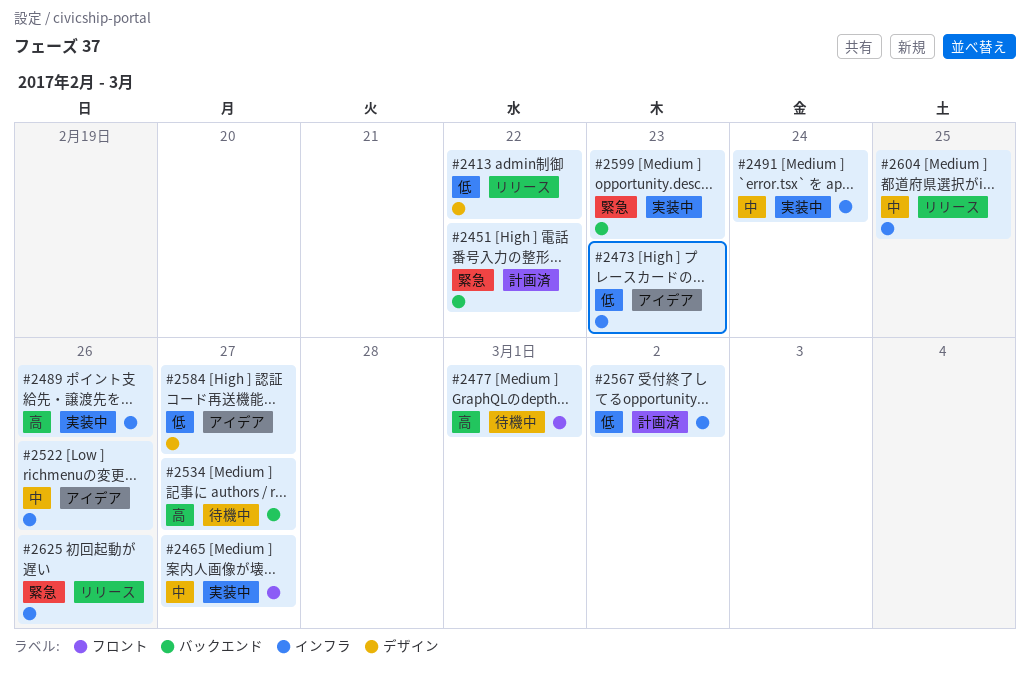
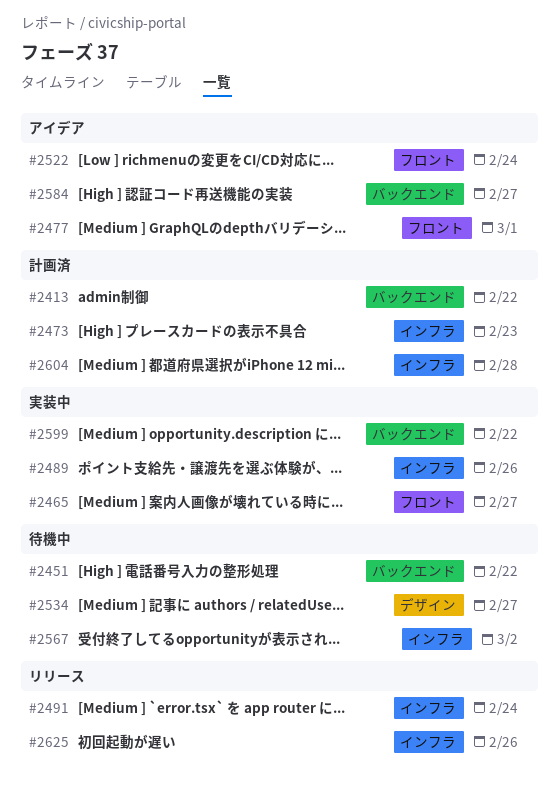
#2413, status: リリース -> 計画済
#2413, label: デザイン -> バックエンド
#2451, status: 計画済 -> 待機中
#2473, status: アイデア -> 計画済
#2477, status: 待機中 -> アイデア
#2491, status: 実装中 -> リリース
#2522, label: インフラ -> フロント
#2522, due: Feb 26 -> Feb 24
#2534, label: バックエンド -> デザイン
#2567, status: 計画済 -> 待機中
#2584, label: デザイン -> バックエンド
#2599, due: Feb 23 -> Feb 22
#2604, status: リリース -> 計画済
#2604, due: Feb 25 -> Feb 28

